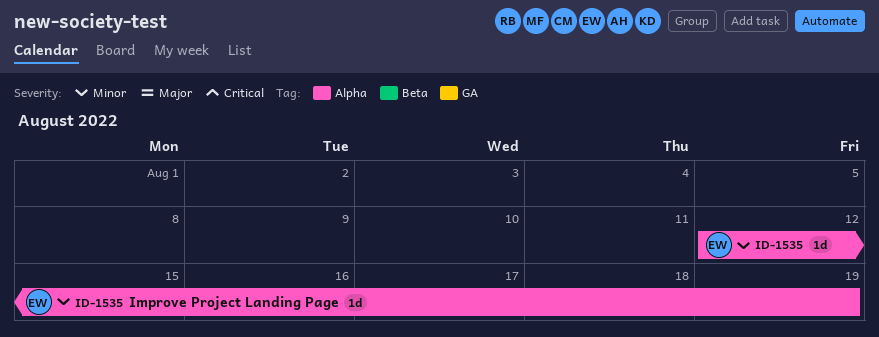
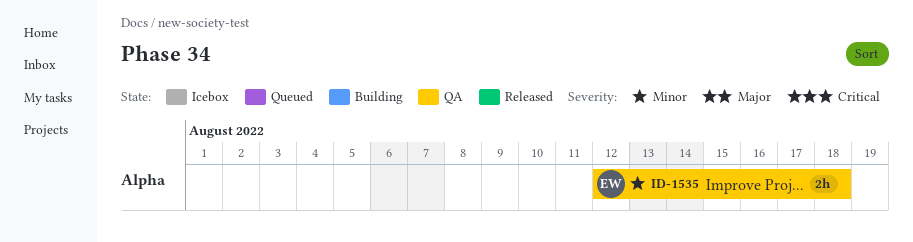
ID-1535, estimate: 1d -> 2h
ID-1535, due: Aug 19 -> Aug 18

